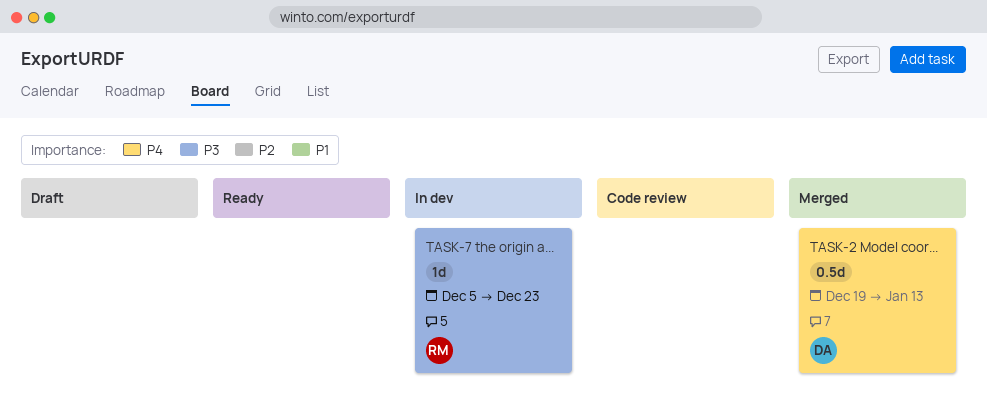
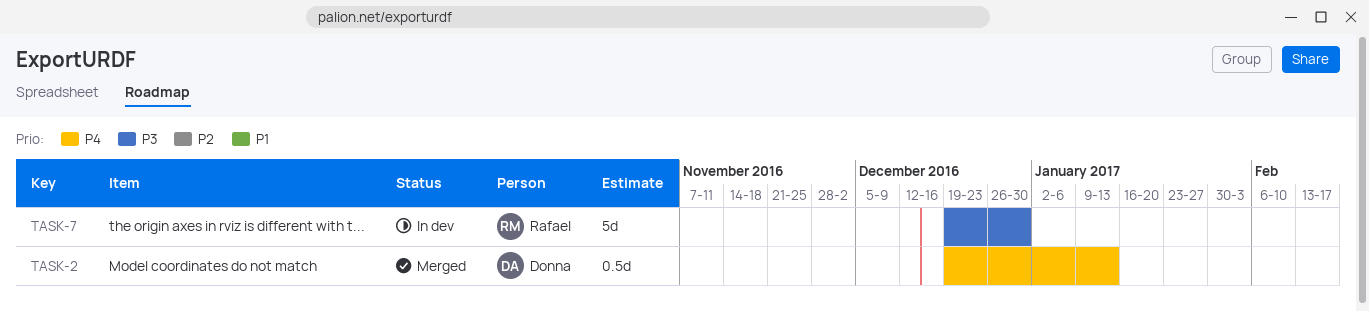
TASK-7, estimate: 1d -> 5d
TASK-7, start: Dec 5 -> Dec 19
TASK-7, due: Dec 23 -> Dec 30

